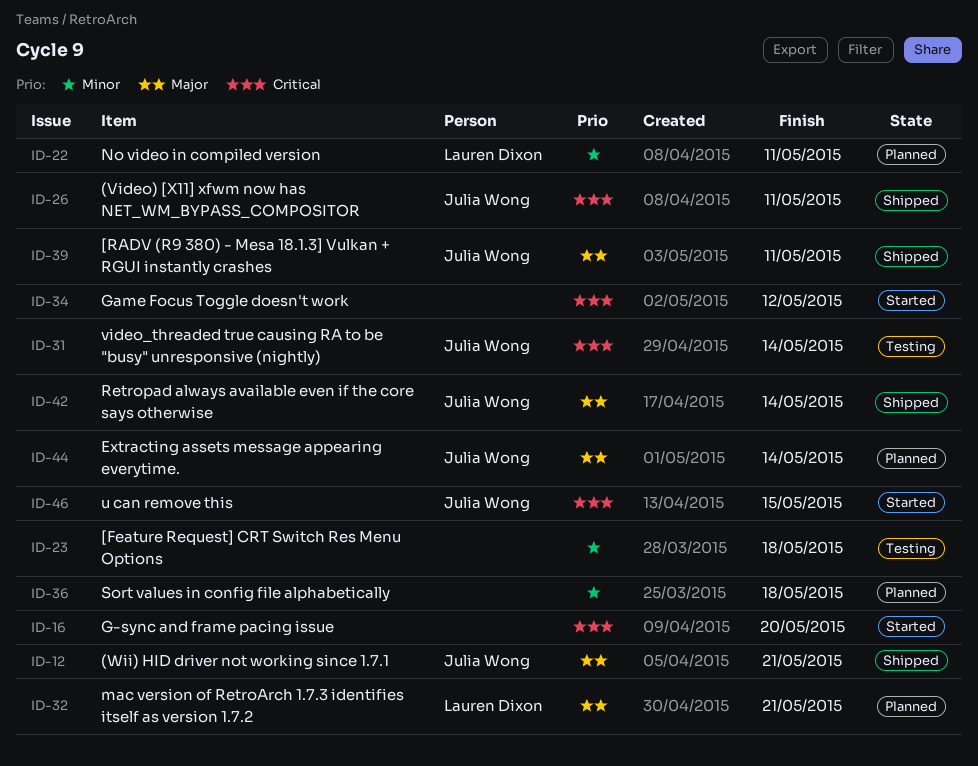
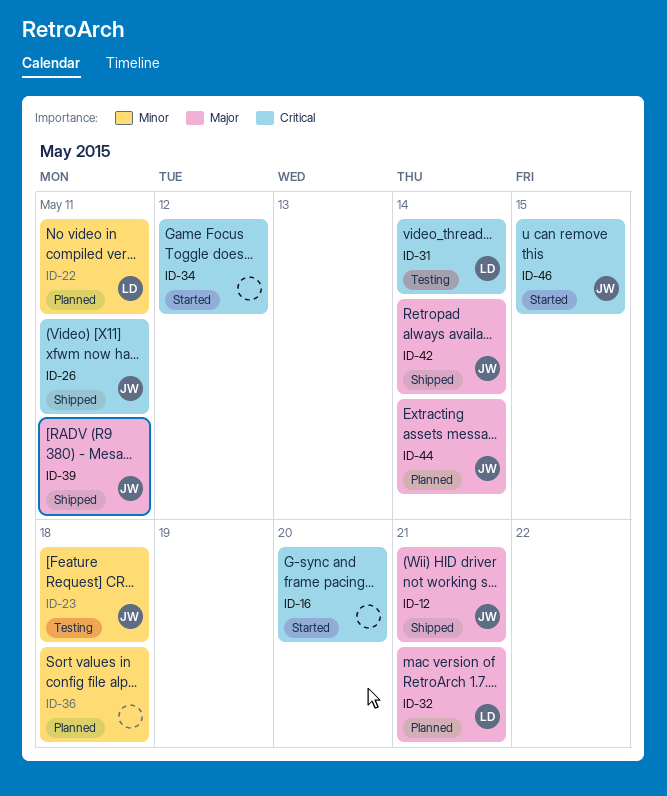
ID-23, owner: none -> Julia Wong
ID-31, owner: Julia Wong -> Lauren Dixon

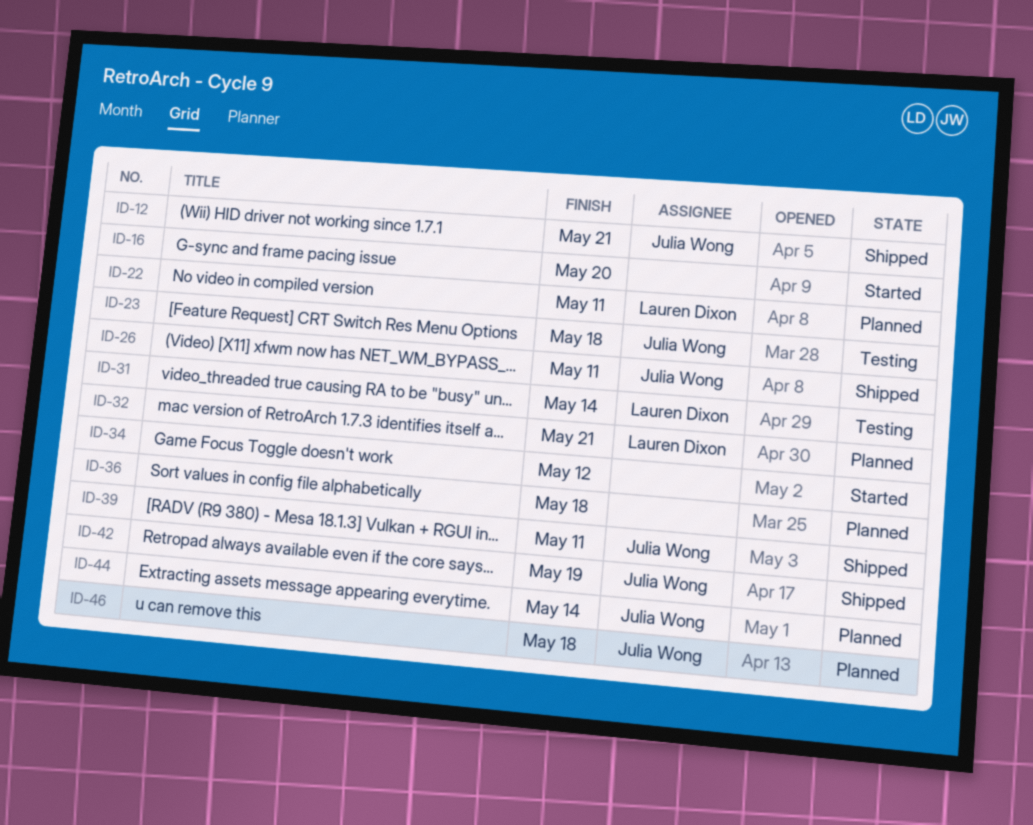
ID-42, due: May 14 -> May 19
ID-46, status: Started -> Planned
ID-46, due: May 15 -> May 18

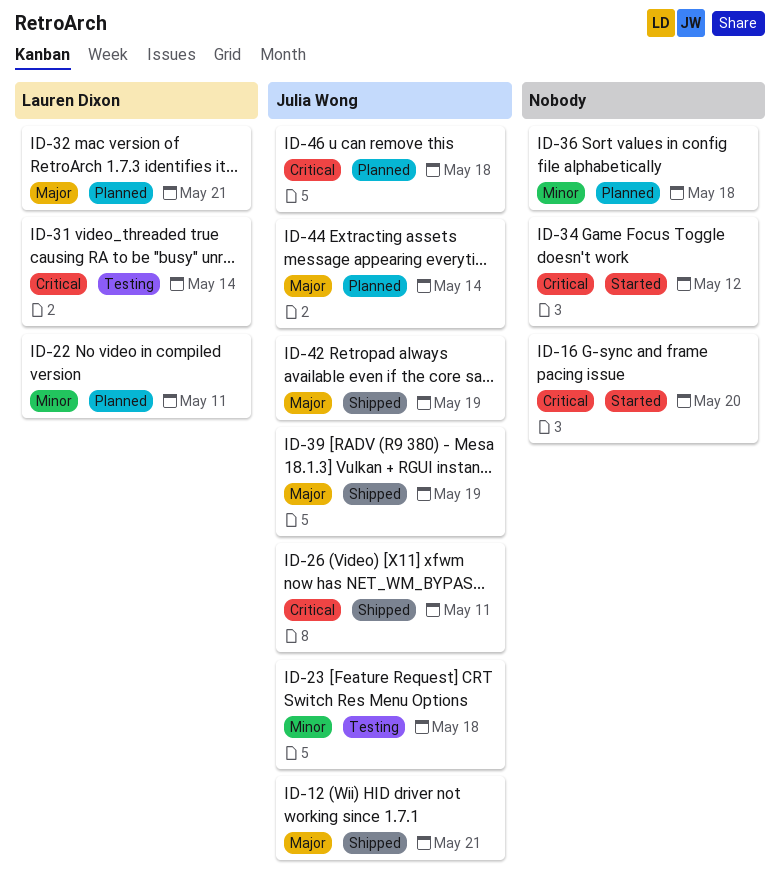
ID-39, due: May 11 -> May 19

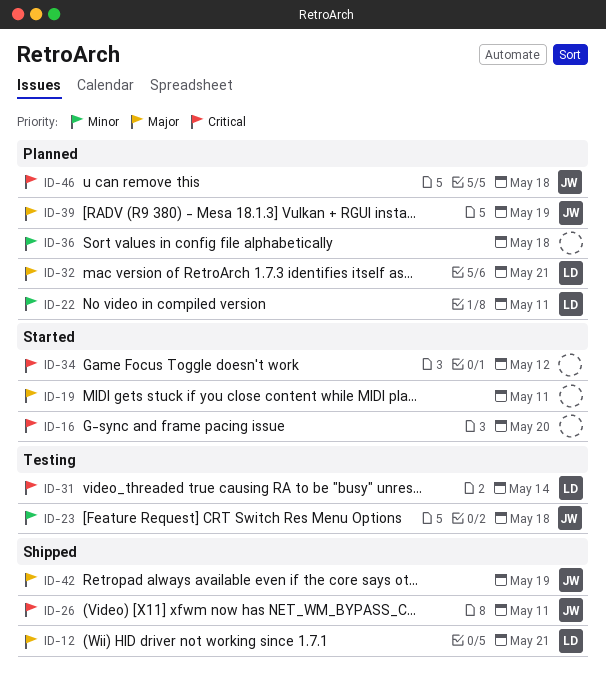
ID-12, owner: Julia Wong -> Lauren Dixon
ID-19: none -> present
ID-39, status: Shipped -> Planned
ID-44: present -> none

